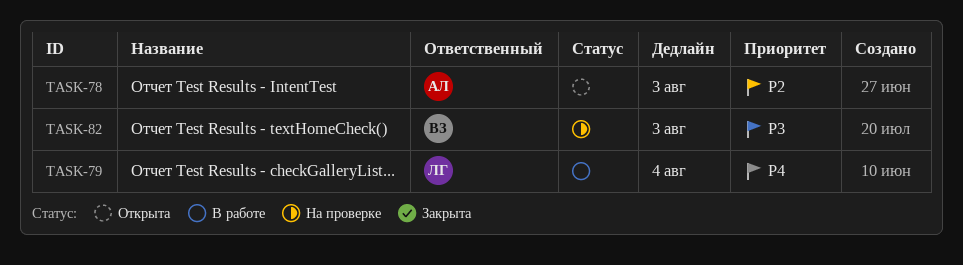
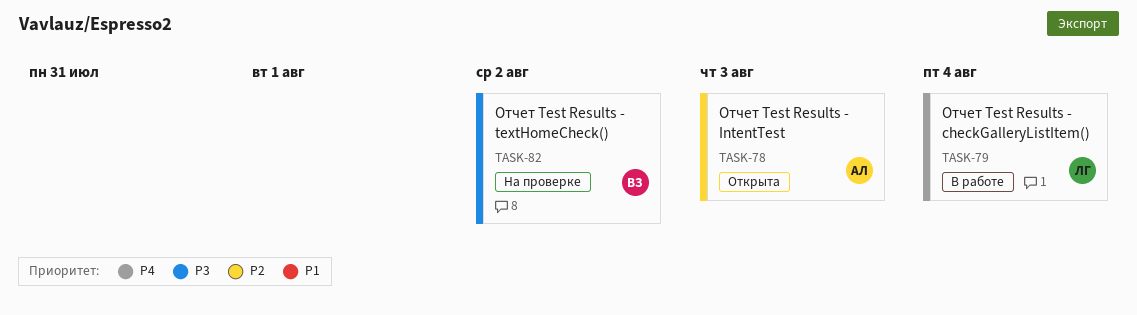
TASK-82, due: Aug 3 -> Aug 2

